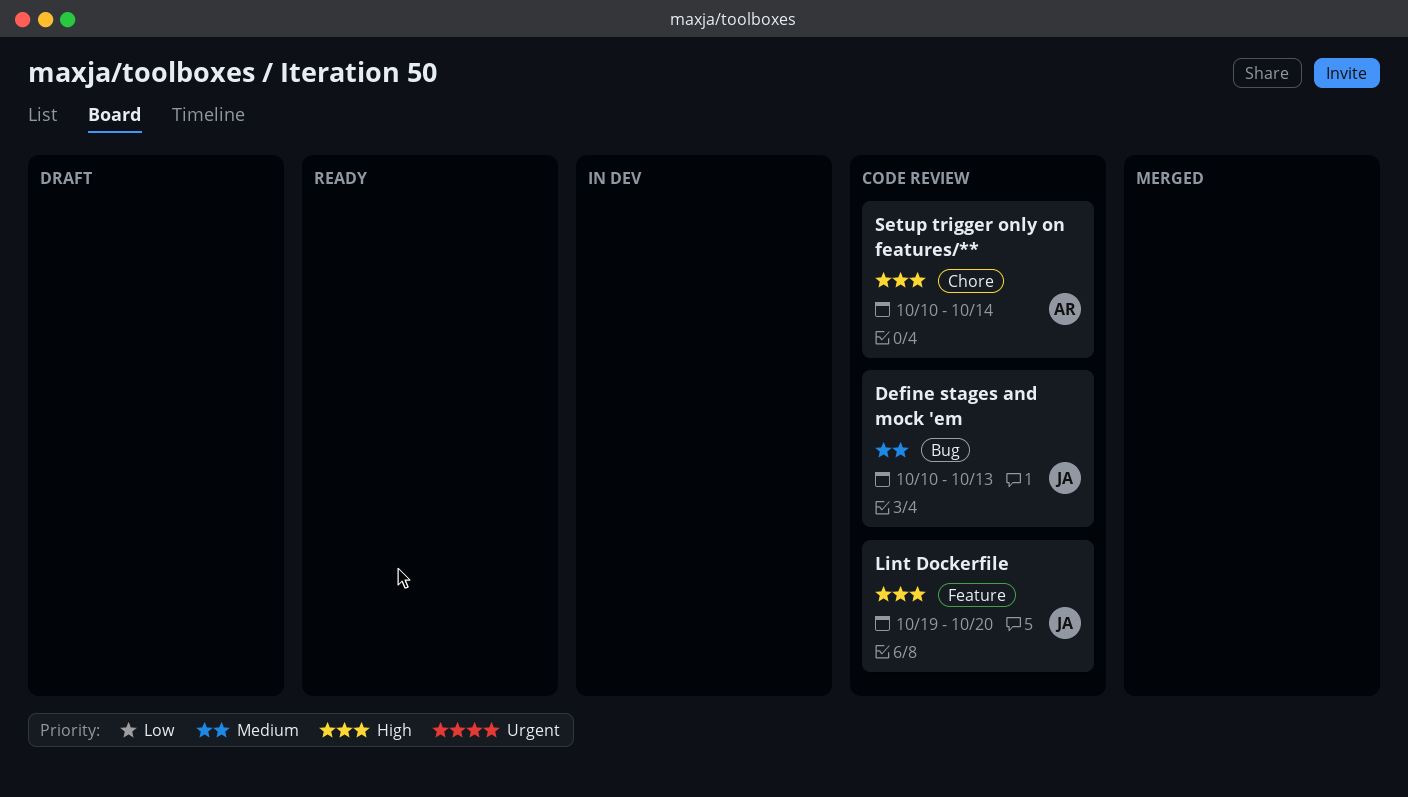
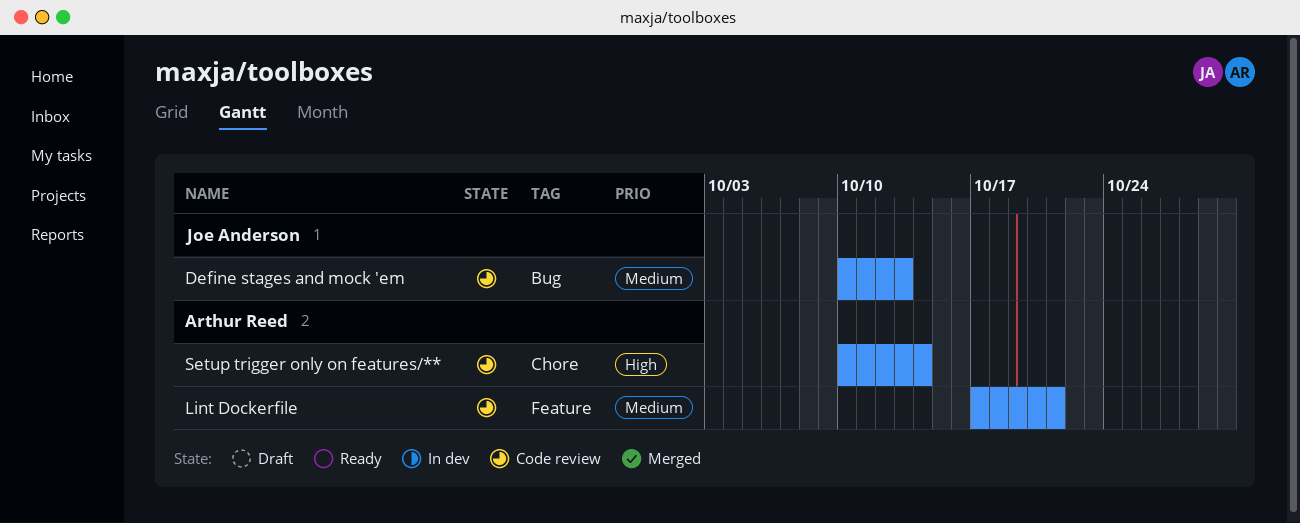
Lint Dockerfile, owner: Joe Anderson -> Arthur Reed
Lint Dockerfile, priority: High -> Medium
Lint Dockerfile, start: Oct 19 -> Oct 17
Lint Dockerfile, due: Oct 20 -> Oct 21

